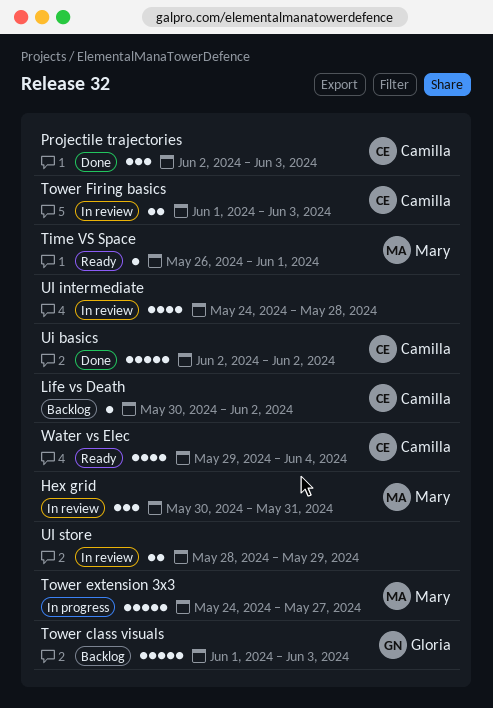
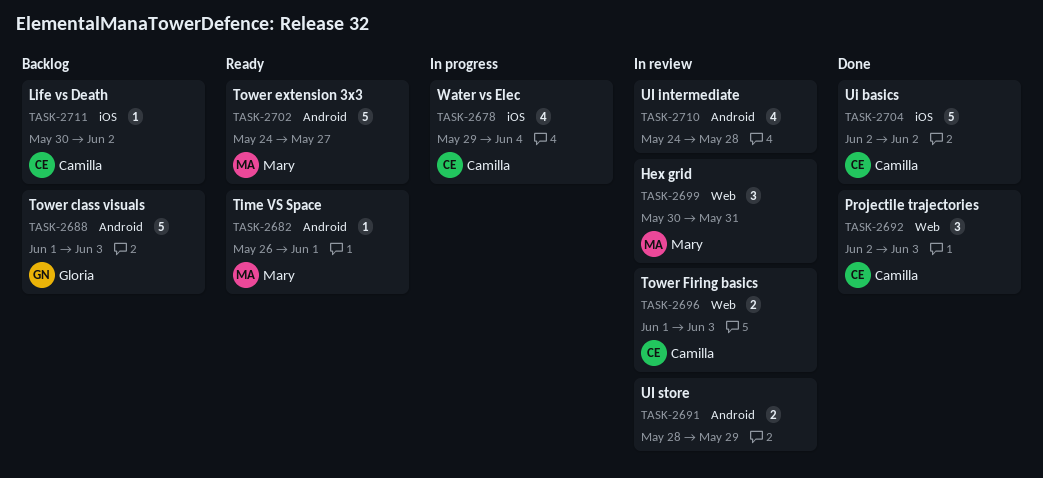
Tower extension 3x3, status: In progress -> Ready
Water vs Elec, status: Ready -> In progress

